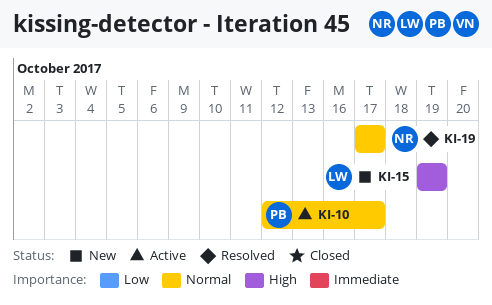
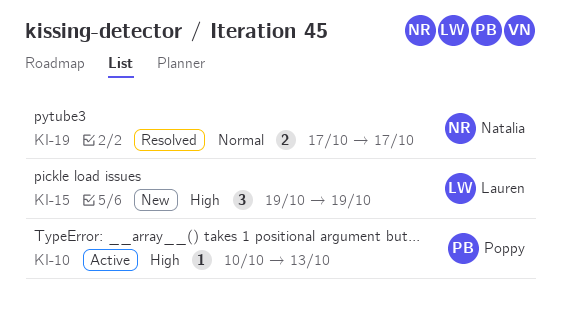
KI-10, priority: Normal -> High
KI-10, start: Oct 12 -> Oct 10
KI-10, due: Oct 17 -> Oct 13

